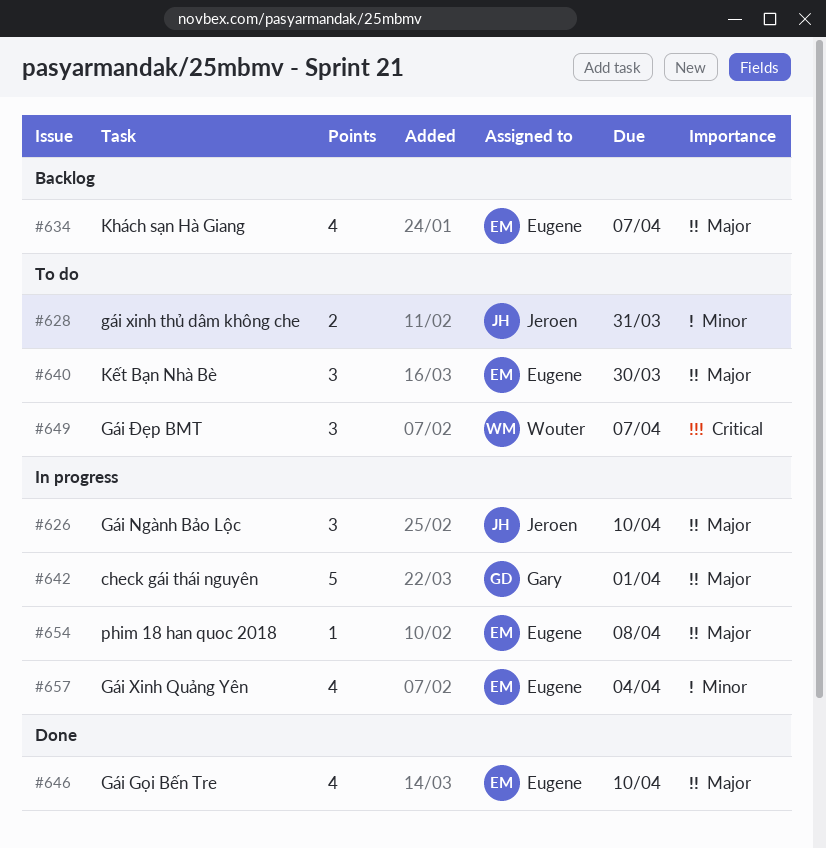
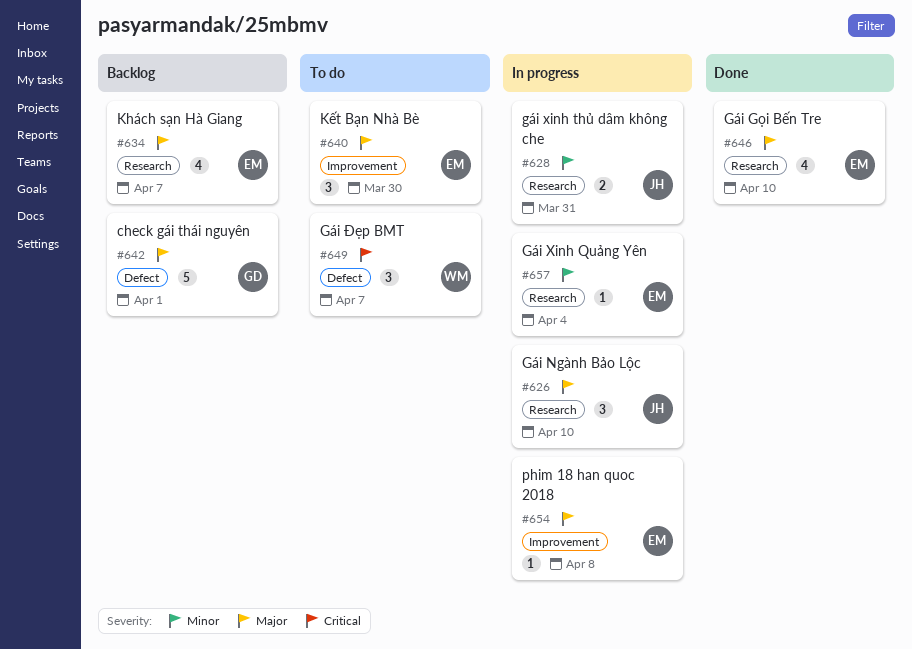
#628, status: To do -> In progress
#642, status: In progress -> Backlog
#657, estimate: 4 -> 1

